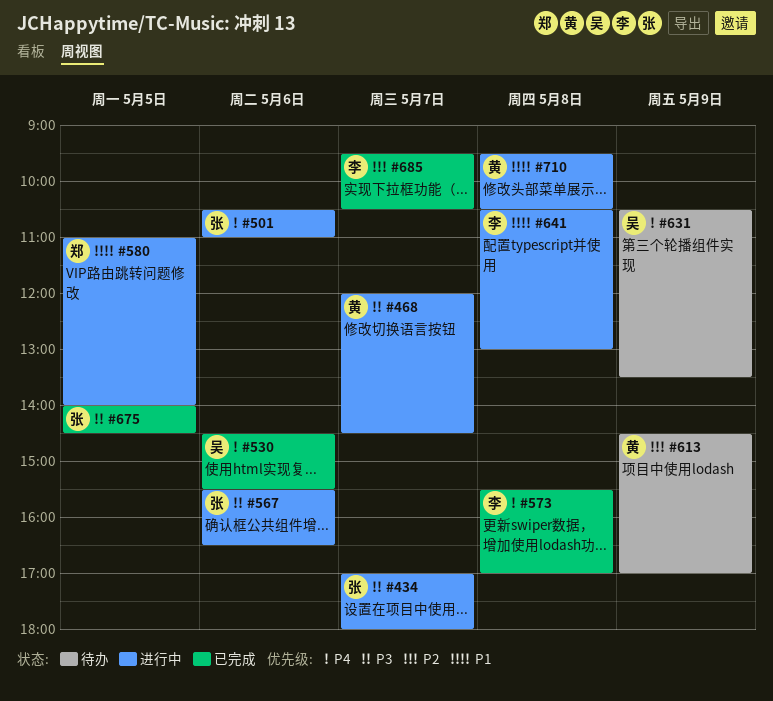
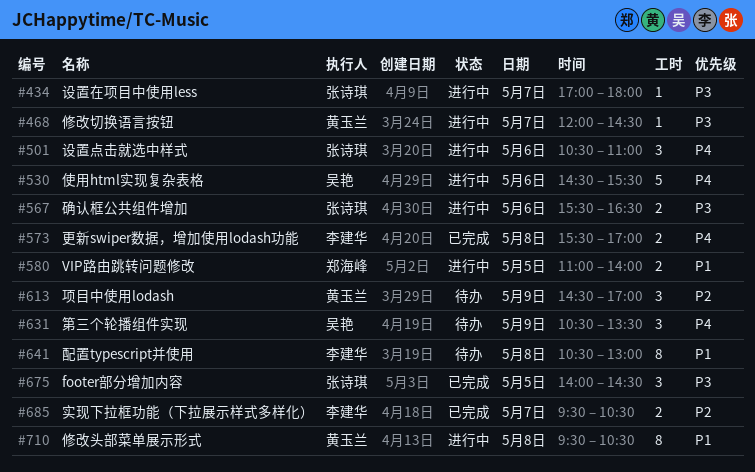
#530, status: 已完成 -> 进行中
#641, status: 进行中 -> 待办

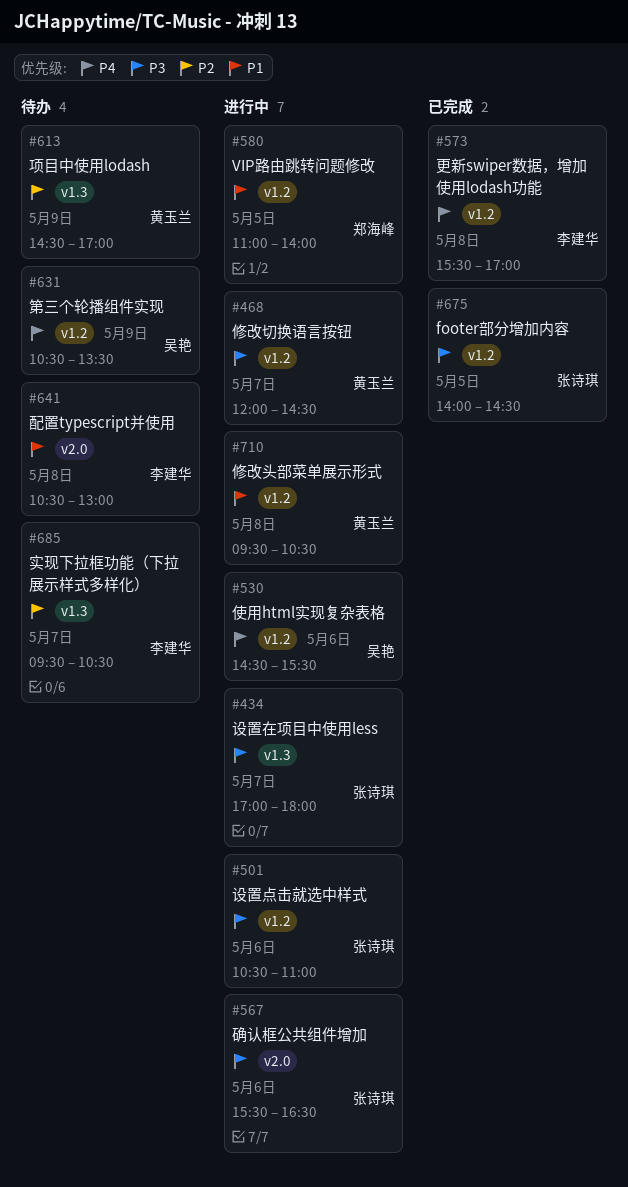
#501, priority: P4 -> P3
#685, status: 已完成 -> 待办

